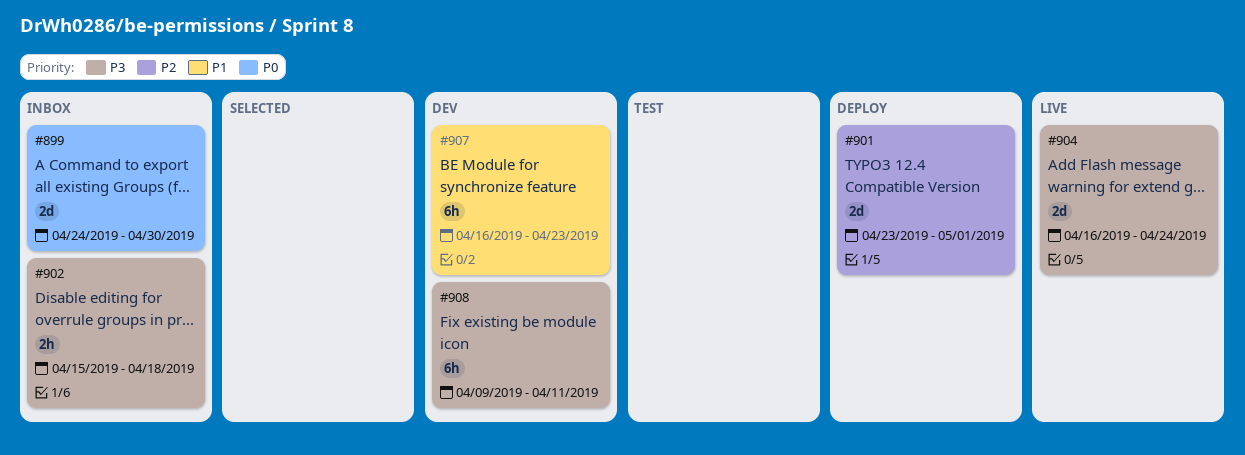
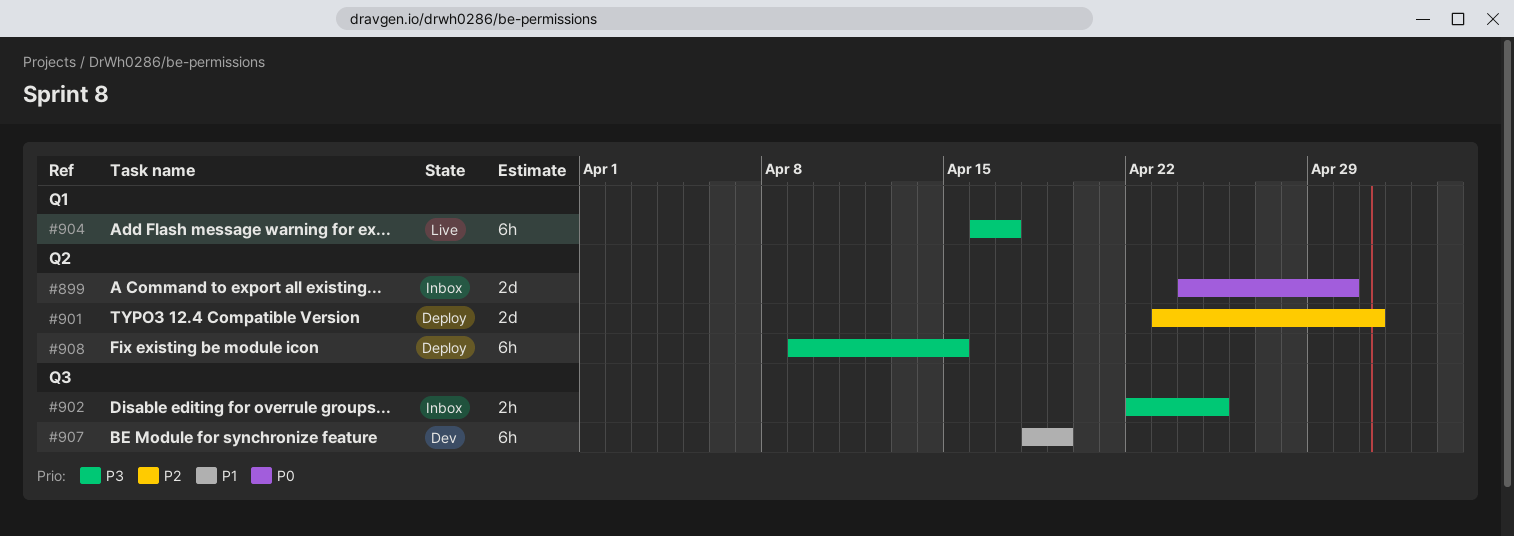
#902, start: Apr 15 -> Apr 22
#902, due: Apr 18 -> Apr 25
#904, estimate: 2d -> 6h
#904, due: Apr 24 -> Apr 17
#907, start: Apr 16 -> Apr 18
#907, due: Apr 23 -> Apr 19
#908, status: Dev -> Deploy
#908, due: Apr 11 -> Apr 15

